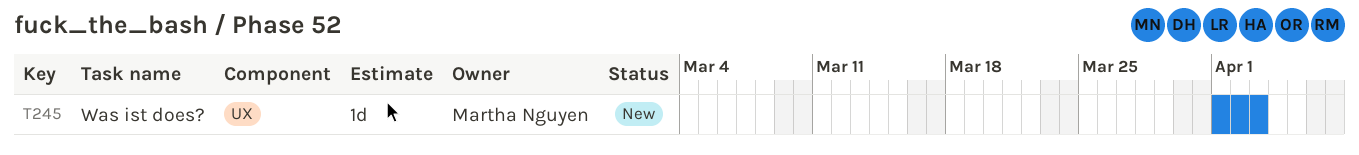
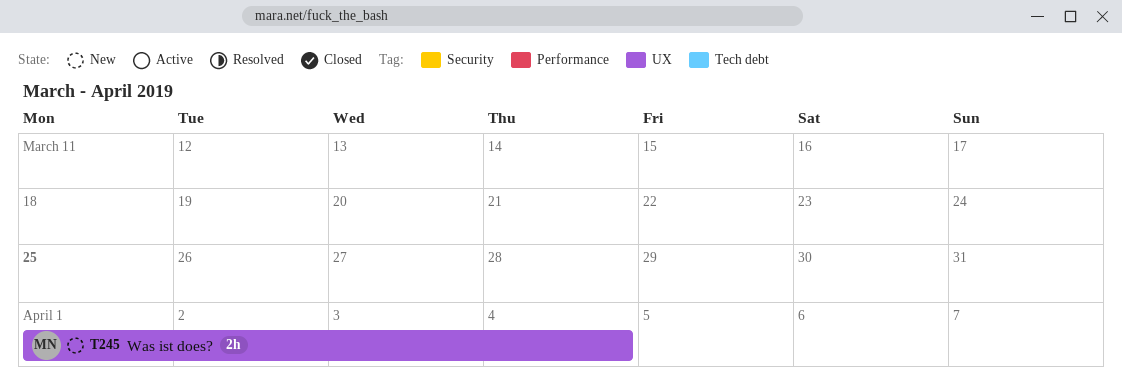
T245, estimate: 1d -> 2h
T245, due: Apr 3 -> Apr 4

